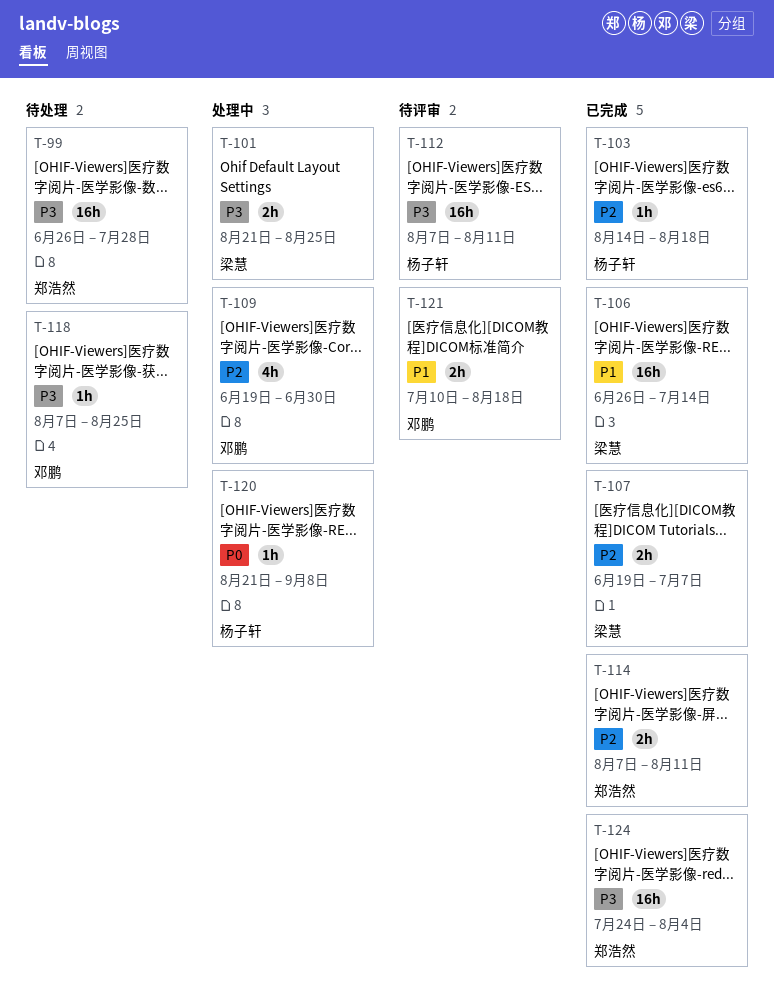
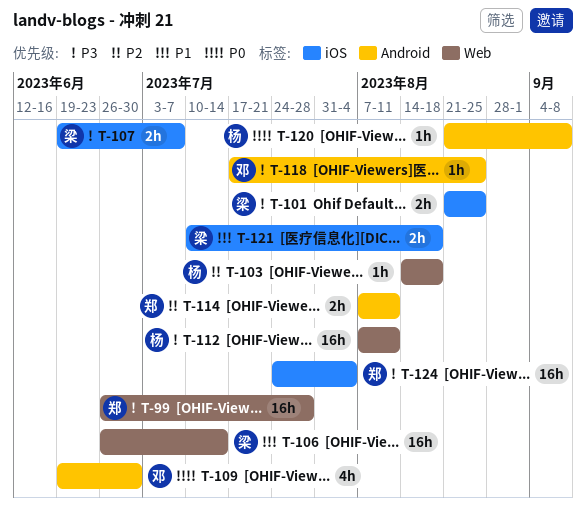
T-107, priority: P2 -> P3
T-109, priority: P2 -> P0
T-118, start: Aug 7 -> Jul 17
T-121, owner: 邓鹏 -> 梁慧

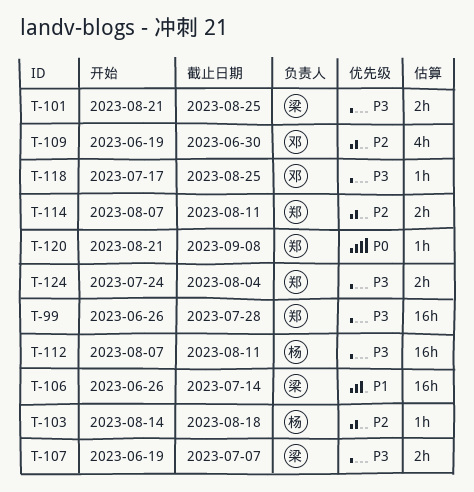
T-109, priority: P0 -> P2
T-120, owner: 杨 -> 郑
T-121: present -> none
T-124, estimate: 16h -> 2h

